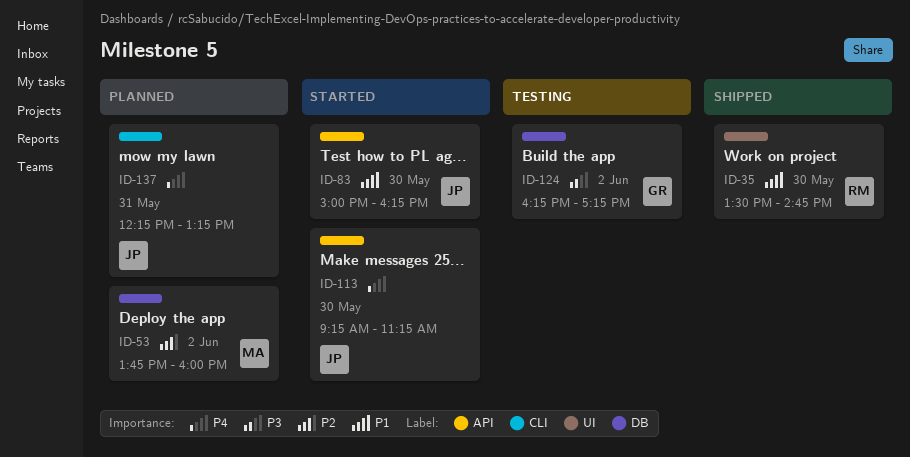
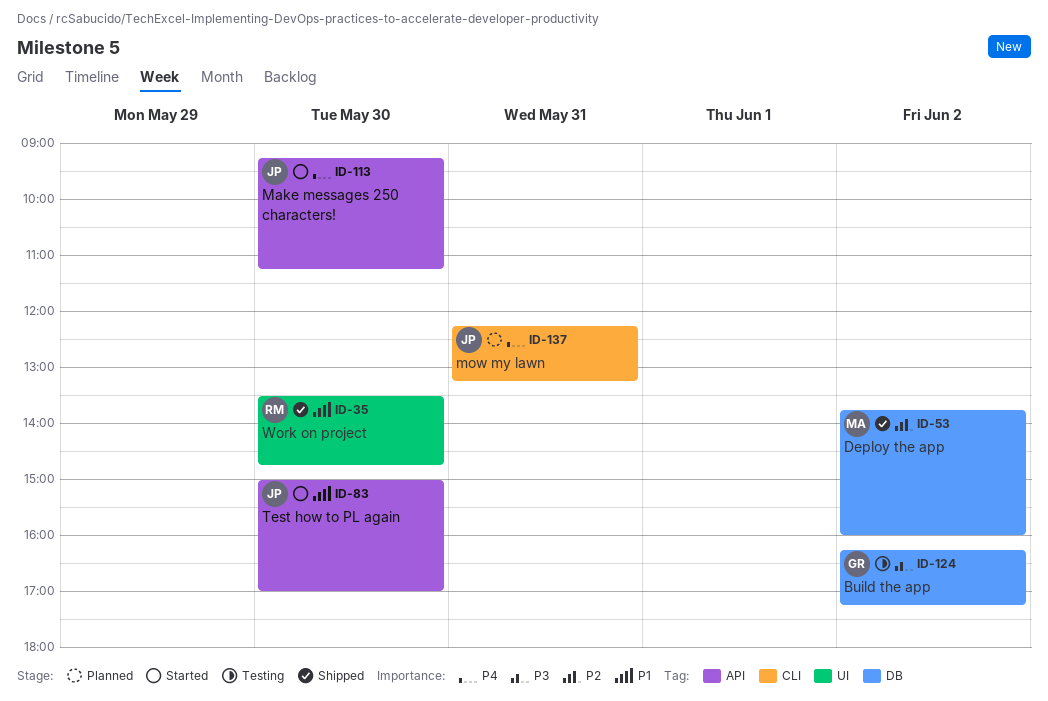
ID-53, status: Planned -> Shipped
ID-83, ends: 16:15 -> 17:00

